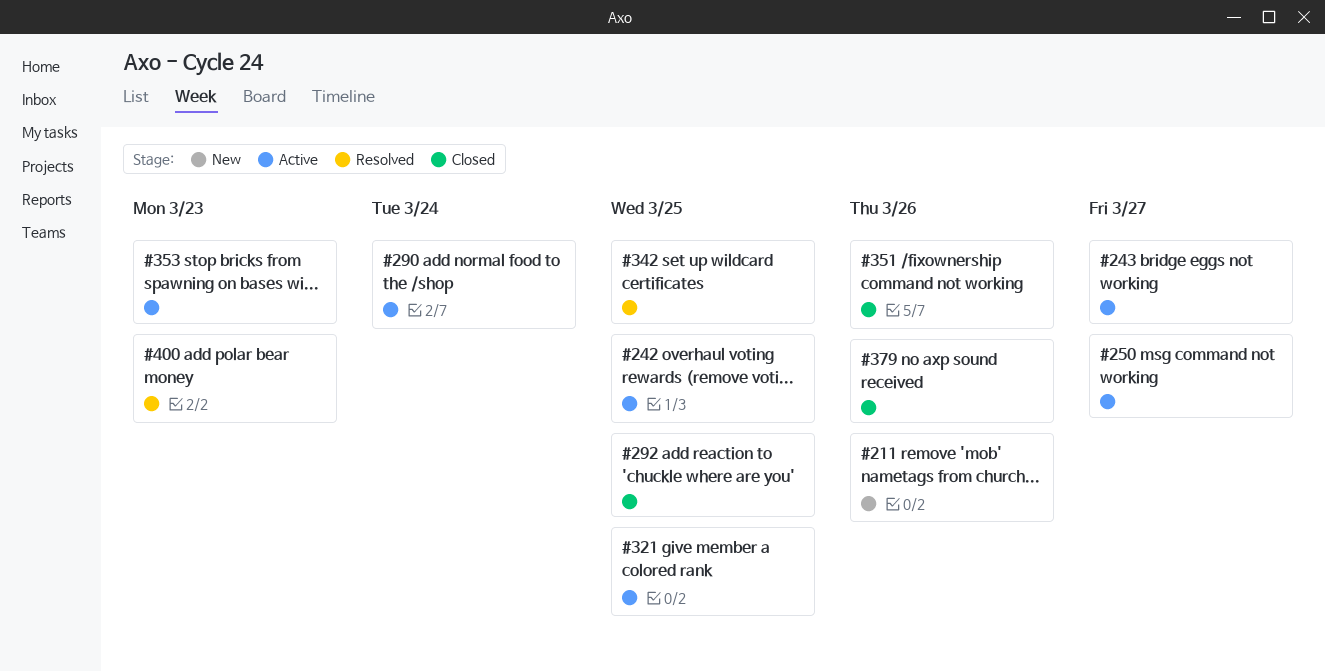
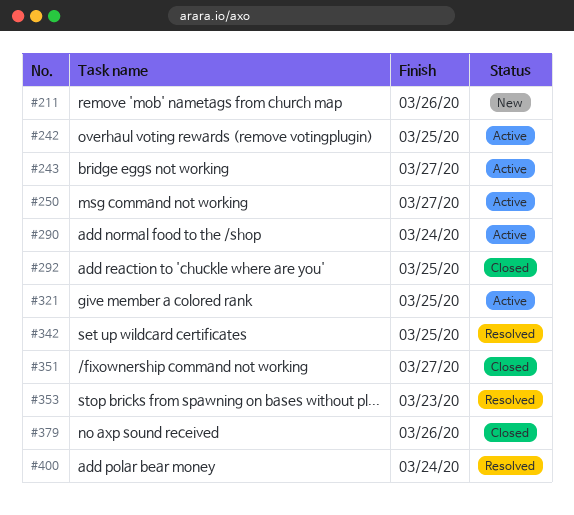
#351, due: Mar 26 -> Mar 27
#353, status: Active -> Resolved
#400, due: Mar 23 -> Mar 24

